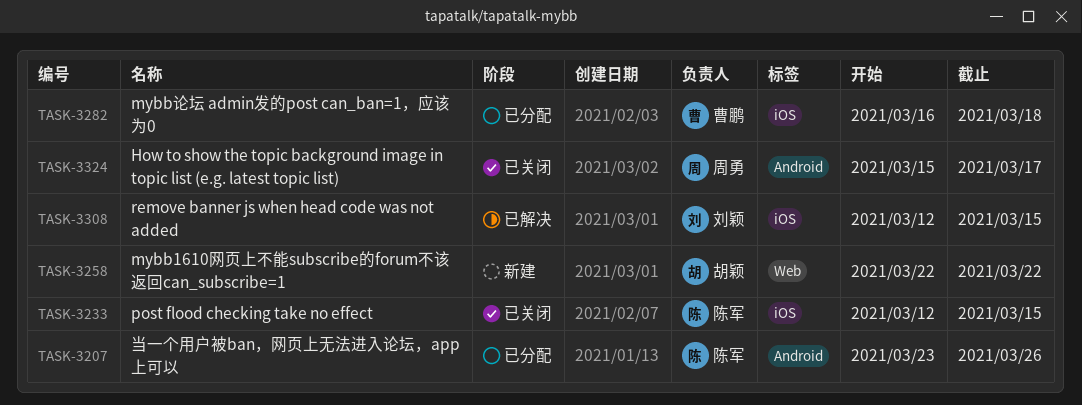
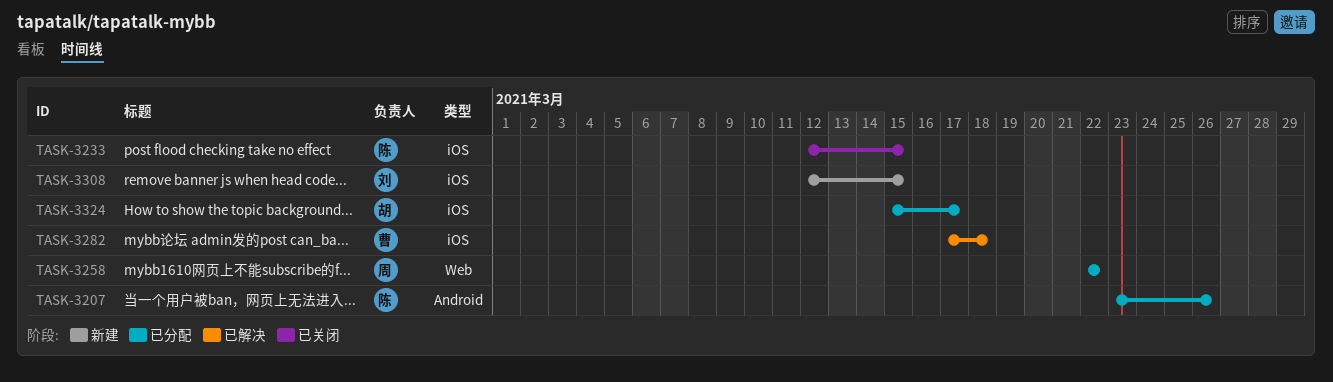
TASK-3258, status: 新建 -> 已分配
TASK-3258, owner: 胡颖 -> 周勇
TASK-3282, status: 已分配 -> 已解决
TASK-3282, start: Mar 16 -> Mar 17
TASK-3308, status: 已解决 -> 新建
TASK-3324, status: 已关闭 -> 已分配
TASK-3324, owner: 周勇 -> 胡颖
TASK-3324, label: Android -> iOS

